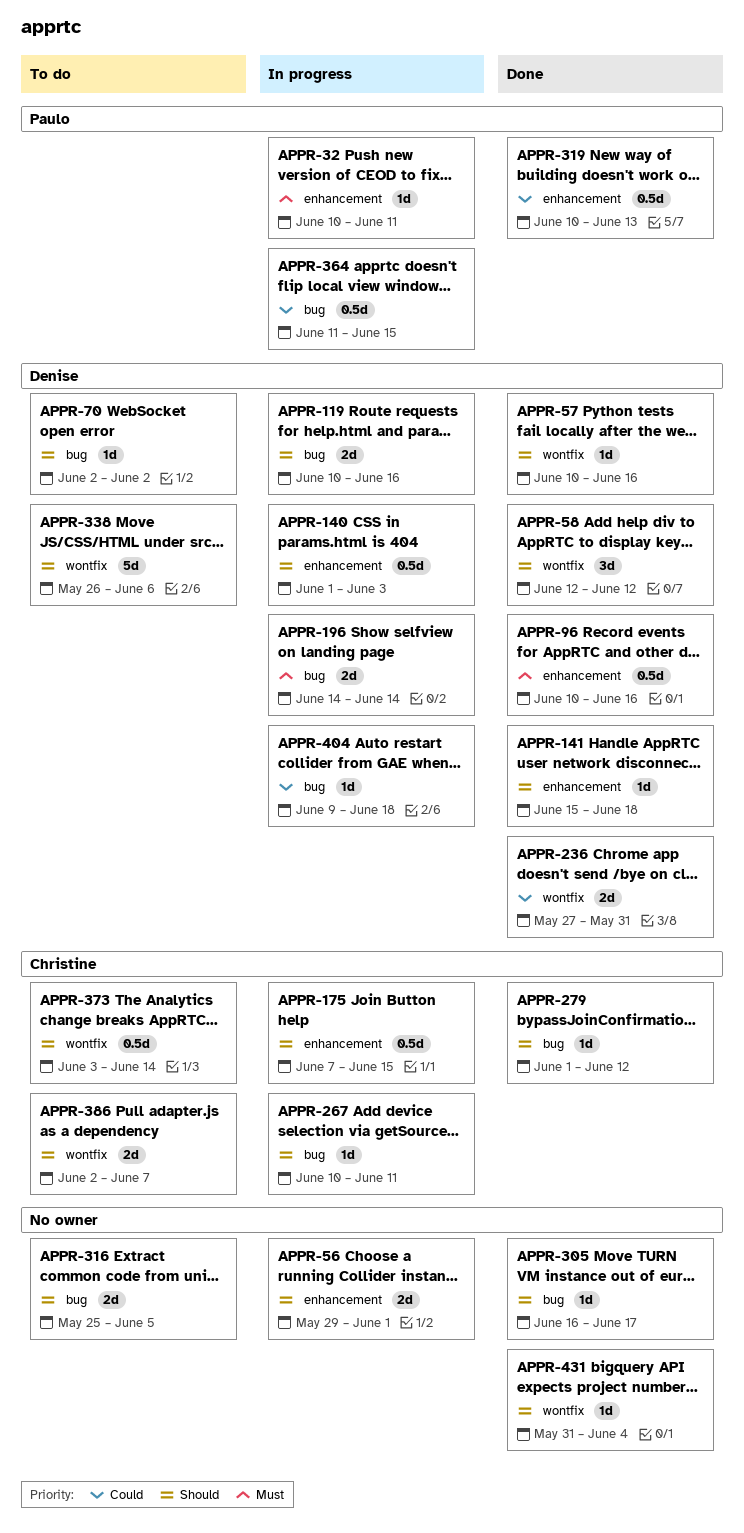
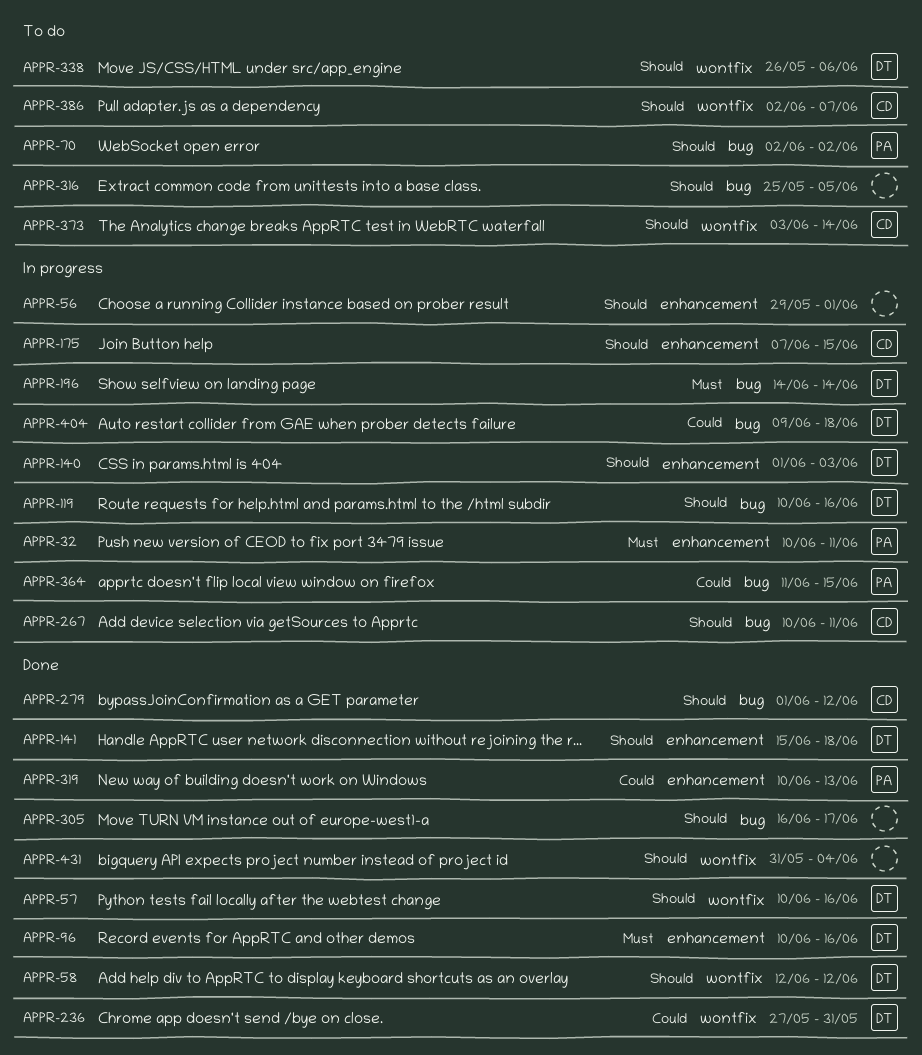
APPR-70, owner: Denise -> Paulo

